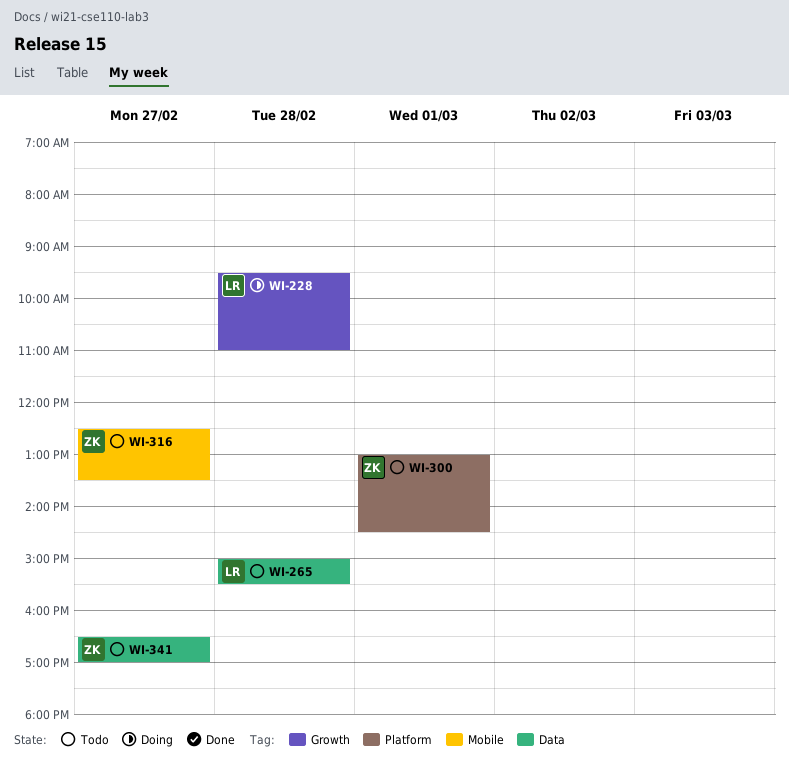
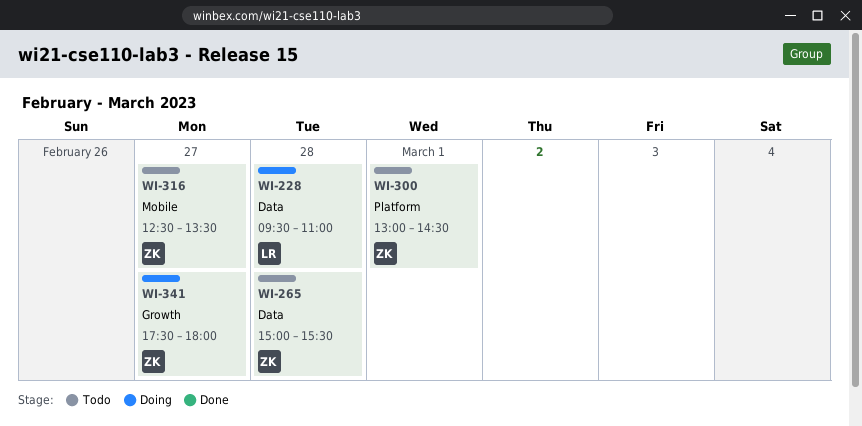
WI-228, label: Growth -> Data
WI-265, owner: LR -> ZK
WI-341, status: Todo -> Doing
WI-341, label: Data -> Growth
WI-341, begins: 16:30 -> 17:30
WI-341, ends: 17:00 -> 18:00

